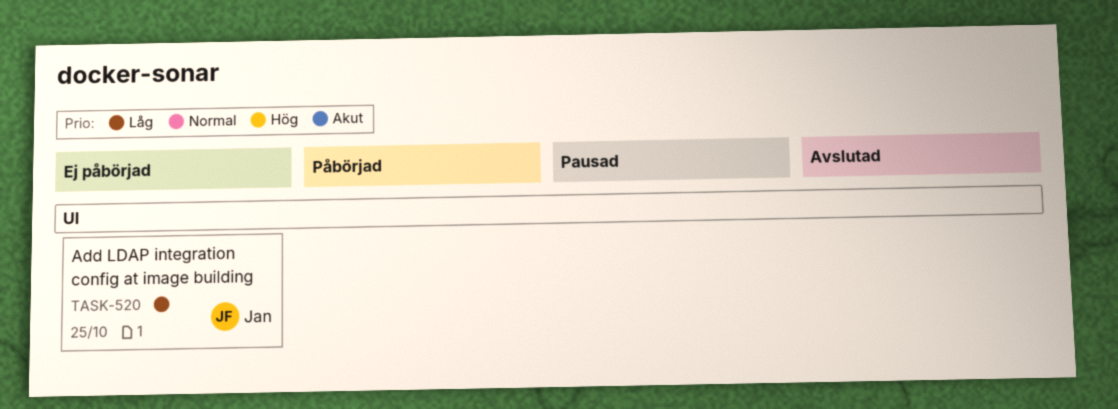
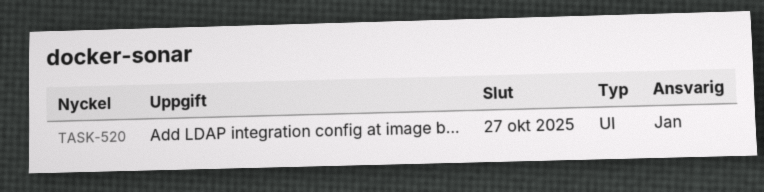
TASK-520, due: Oct 25 -> Oct 27

